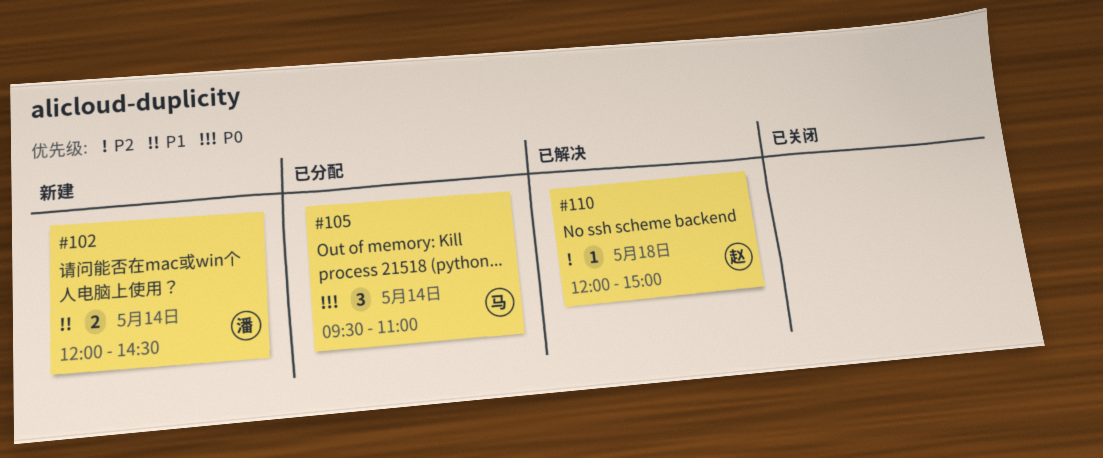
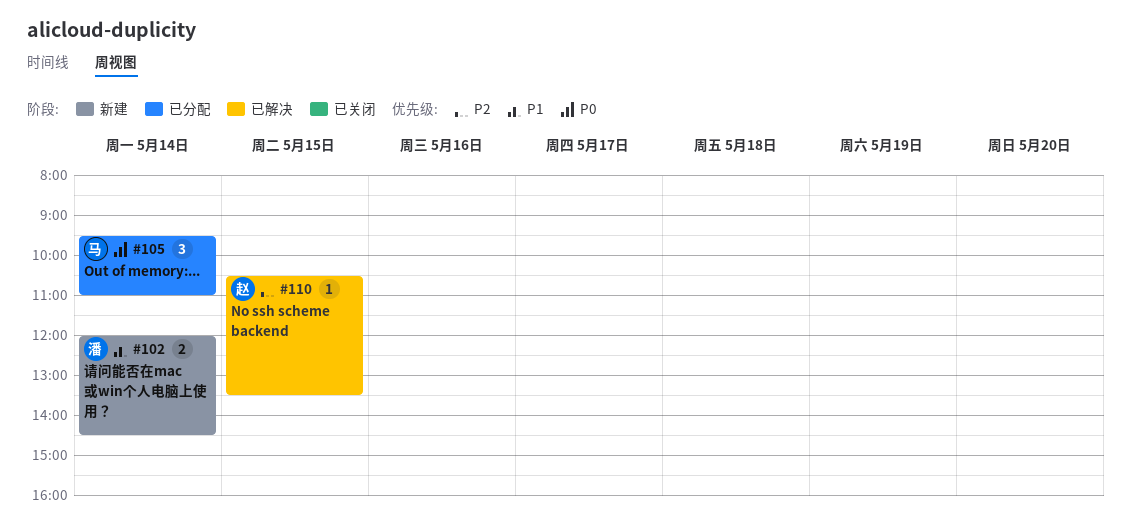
#110, day: May 18 -> May 15
#110, begins: 12:00 -> 10:30
#110, ends: 15:00 -> 13:30

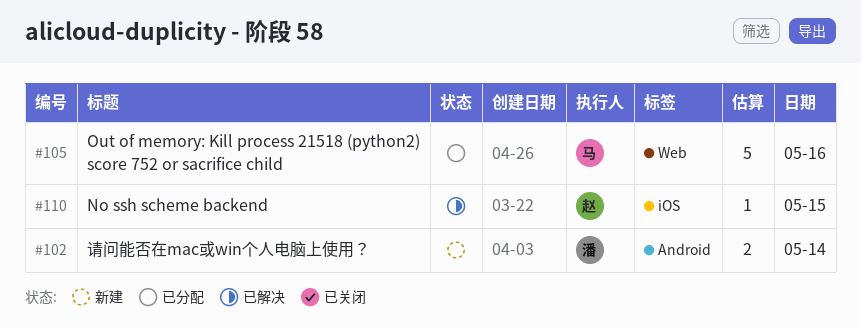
#105, estimate: 3 -> 5
#105, day: May 14 -> May 16

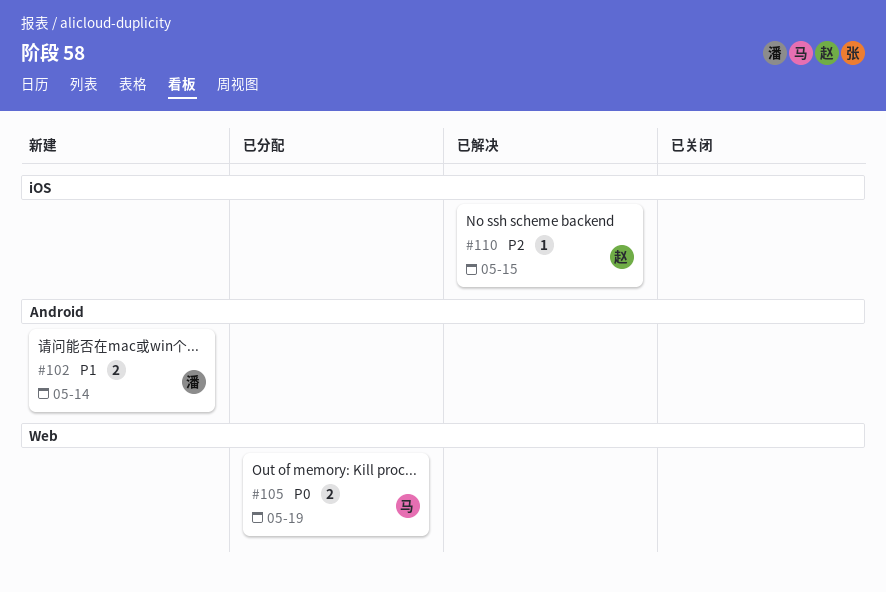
#105, estimate: 5 -> 2
#105, day: May 16 -> May 19

